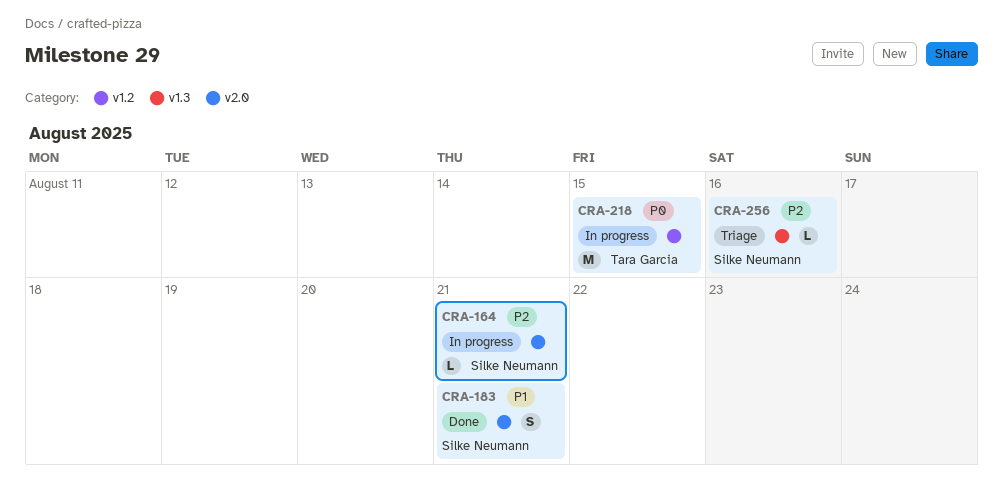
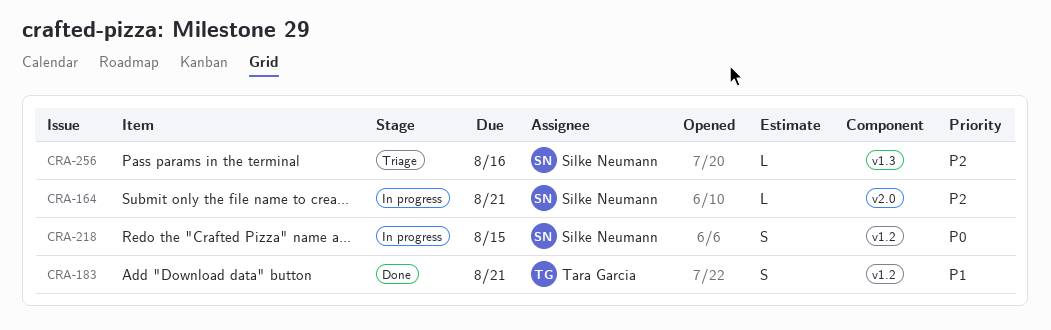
CRA-183, owner: Silke Neumann -> Tara Garcia
CRA-183, label: v2.0 -> v1.2
CRA-218, owner: Tara Garcia -> Silke Neumann
CRA-218, estimate: M -> S

